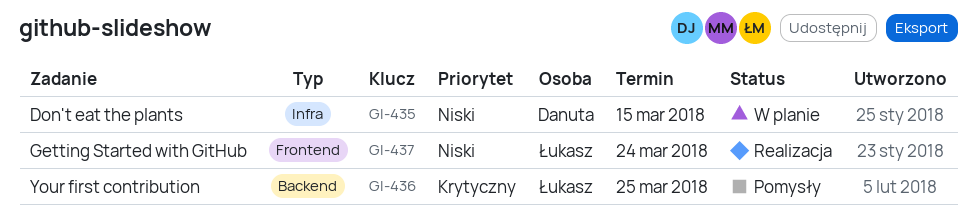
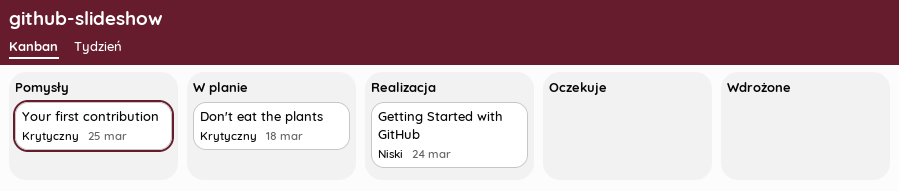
Don't eat the plants, priority: Niski -> Krytyczny
Don't eat the plants, due: Mar 15 -> Mar 18

